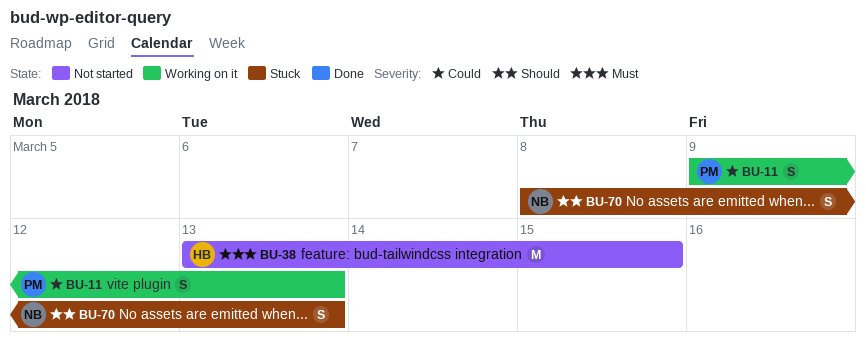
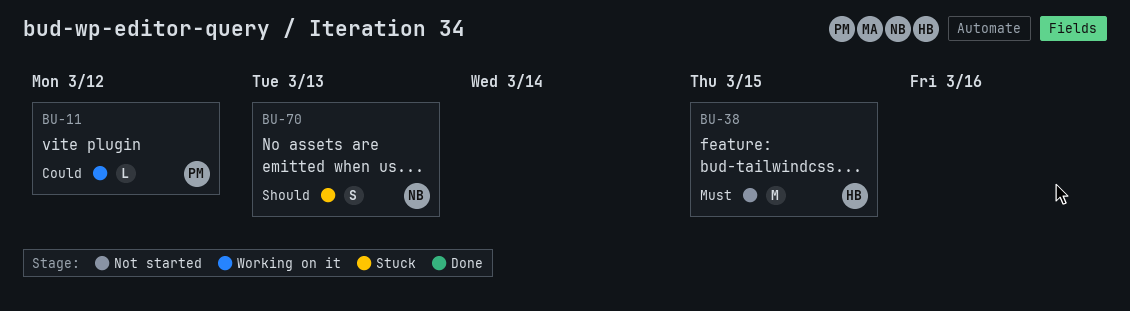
BU-11, estimate: S -> L
BU-11, due: Mar 13 -> Mar 12

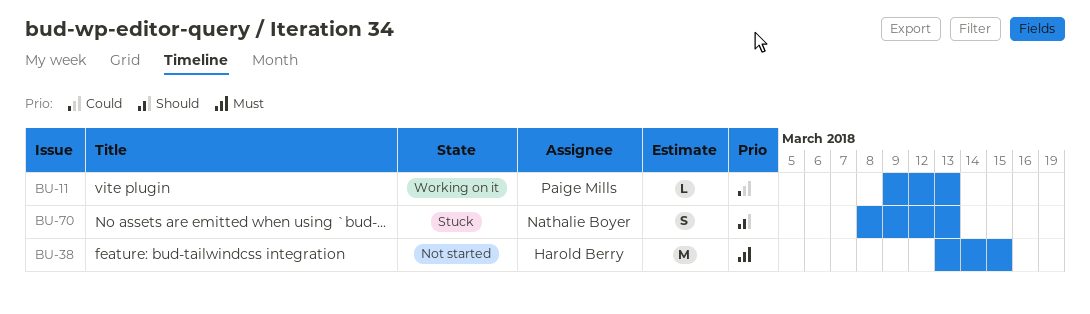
BU-11, due: Mar 12 -> Mar 13

